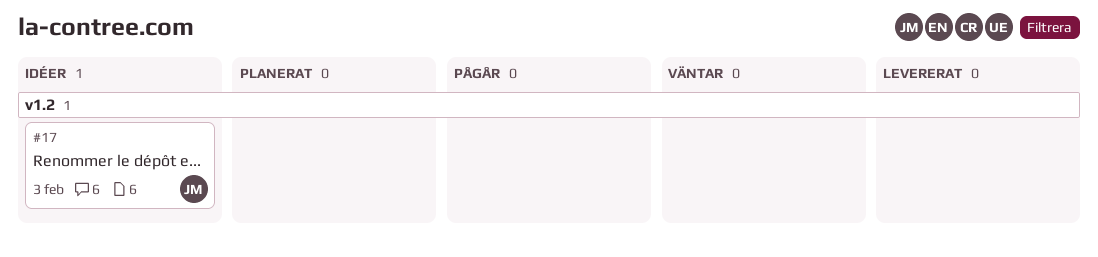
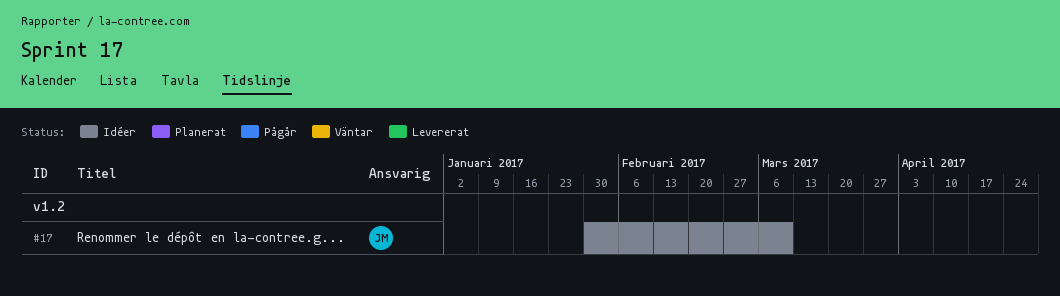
#17, due: Feb 3 -> Mar 10

